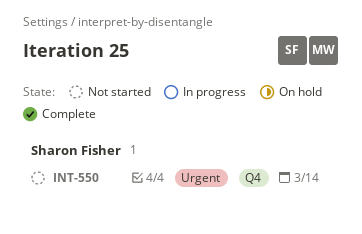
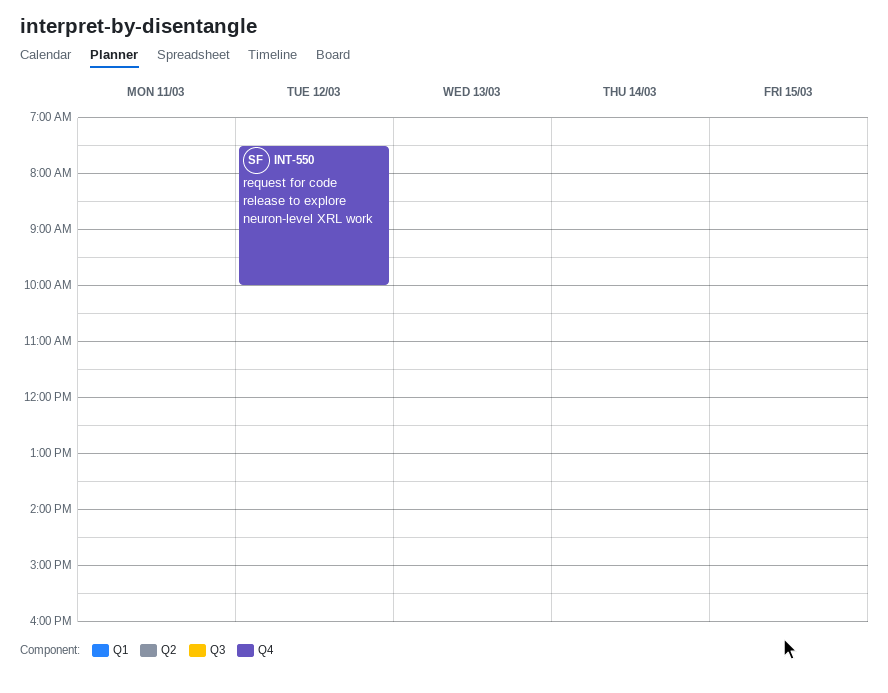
INT-550, day: Mar 14 -> Mar 12

